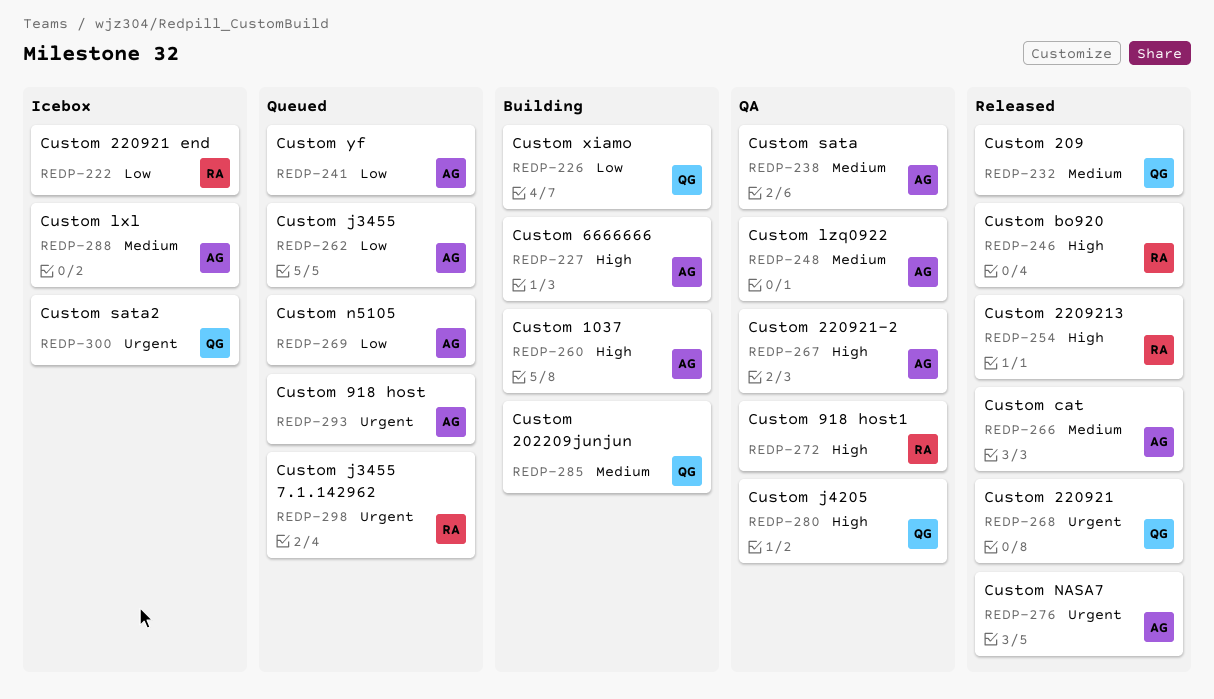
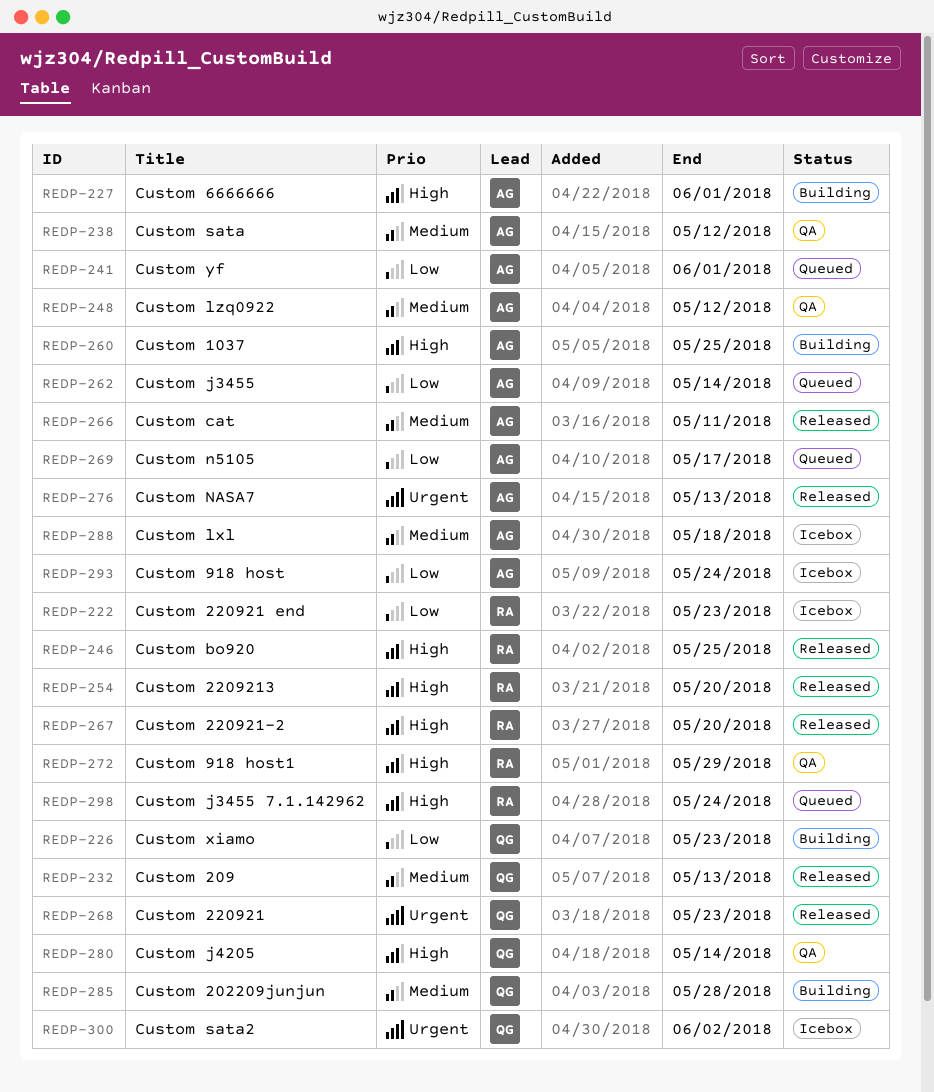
REDP-267, status: QA -> Released
REDP-267, owner: AG -> RA
REDP-293, status: Queued -> Icebox
REDP-293, priority: Urgent -> Low
REDP-298, priority: Urgent -> High

